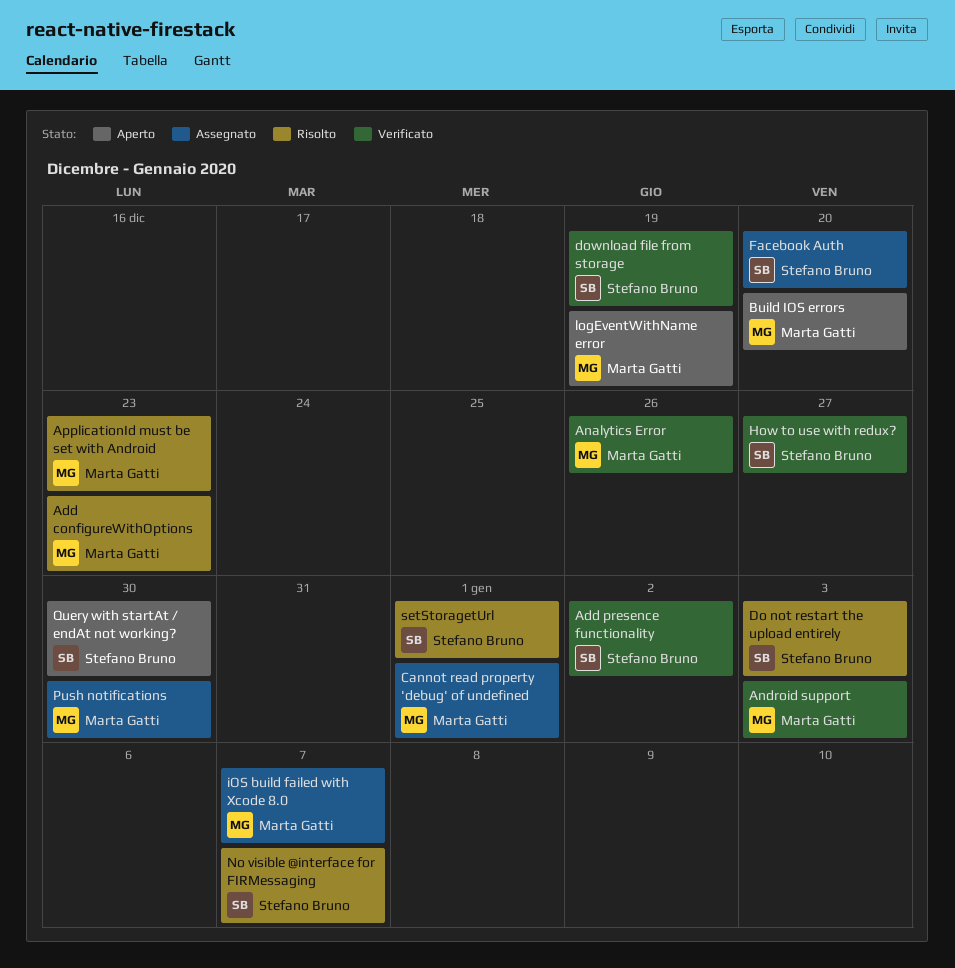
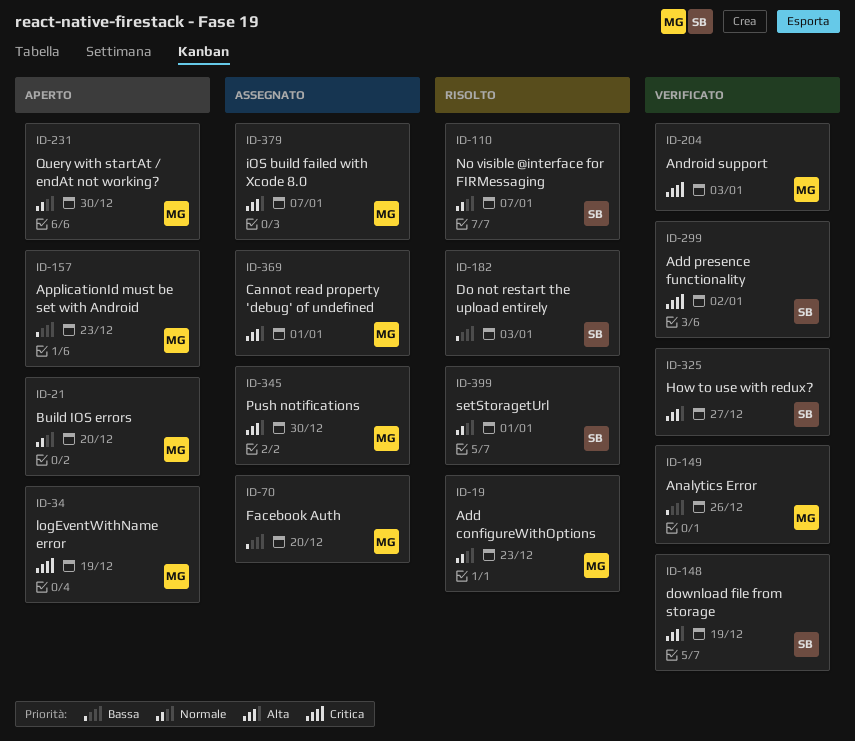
ApplicationId must be set with Android, status: Risolto -> Aperto
Facebook Auth, owner: Stefano Bruno -> Marta Gatti
Query with startAt / endAt not working?, owner: Stefano Bruno -> Marta Gatti

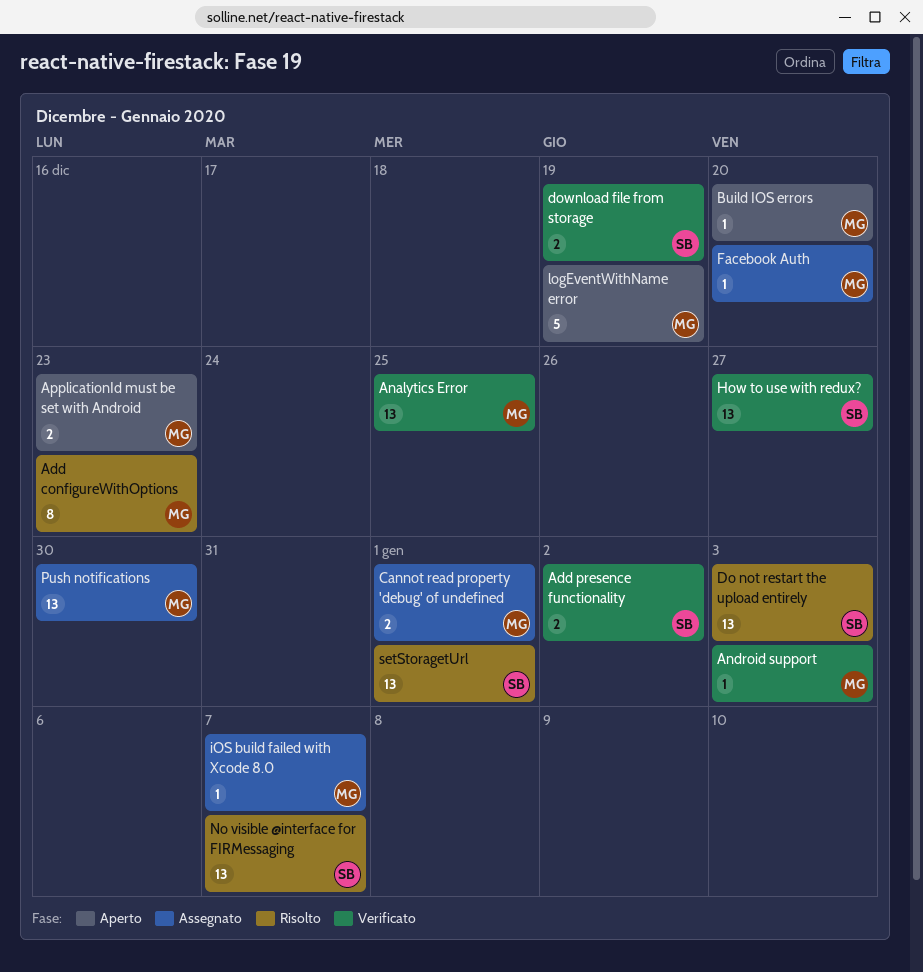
Analytics Error, due: Dec 26 -> Dec 25
Query with startAt / endAt not working?: present -> none

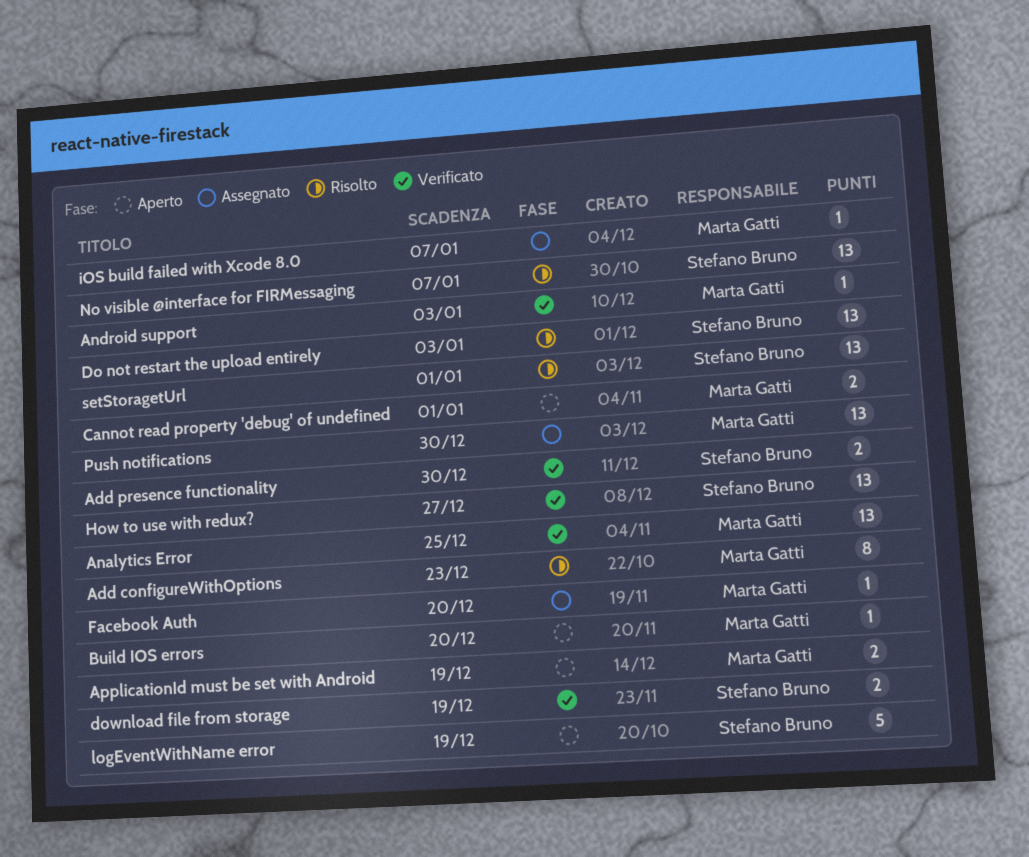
Add presence functionality, due: Jan 2 -> Dec 30
ApplicationId must be set with Android, due: Dec 23 -> Dec 19
Cannot read property 'debug' of undefined, status: Assegnato -> Aperto
logEventWithName error, owner: Marta Gatti -> Stefano Bruno

